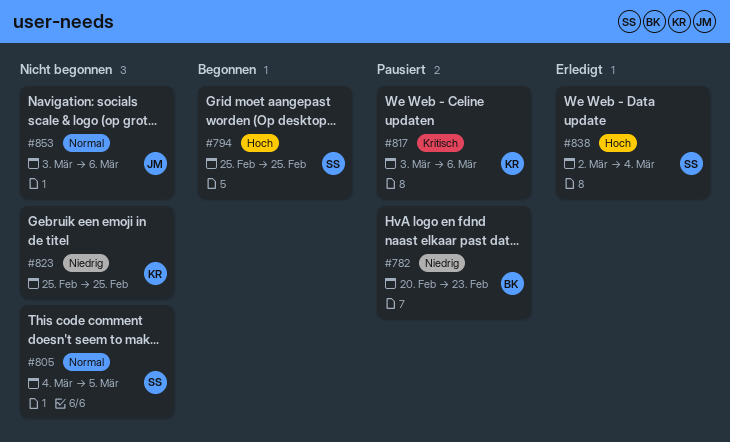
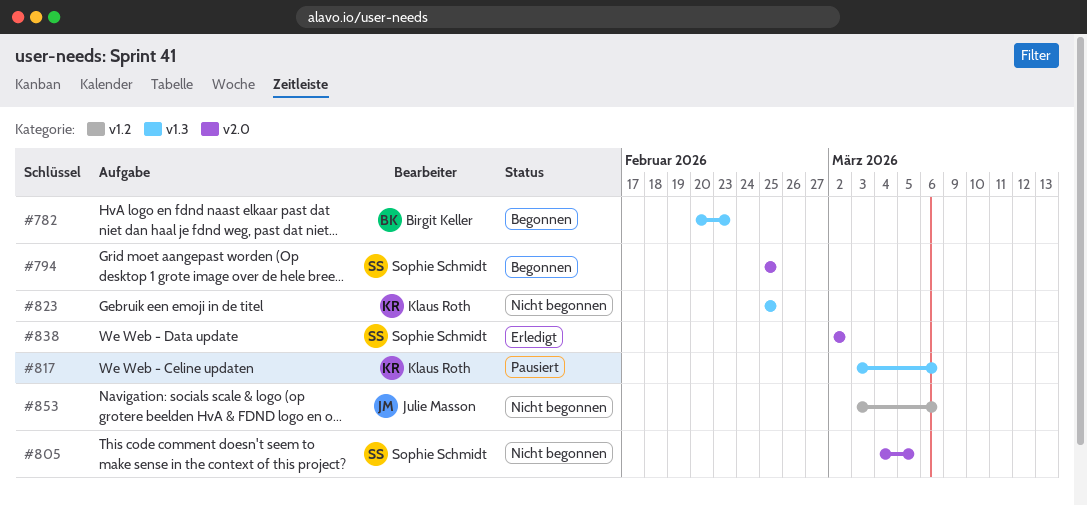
#782, status: Pausiert -> Begonnen
#838, due: Mar 4 -> Mar 2

